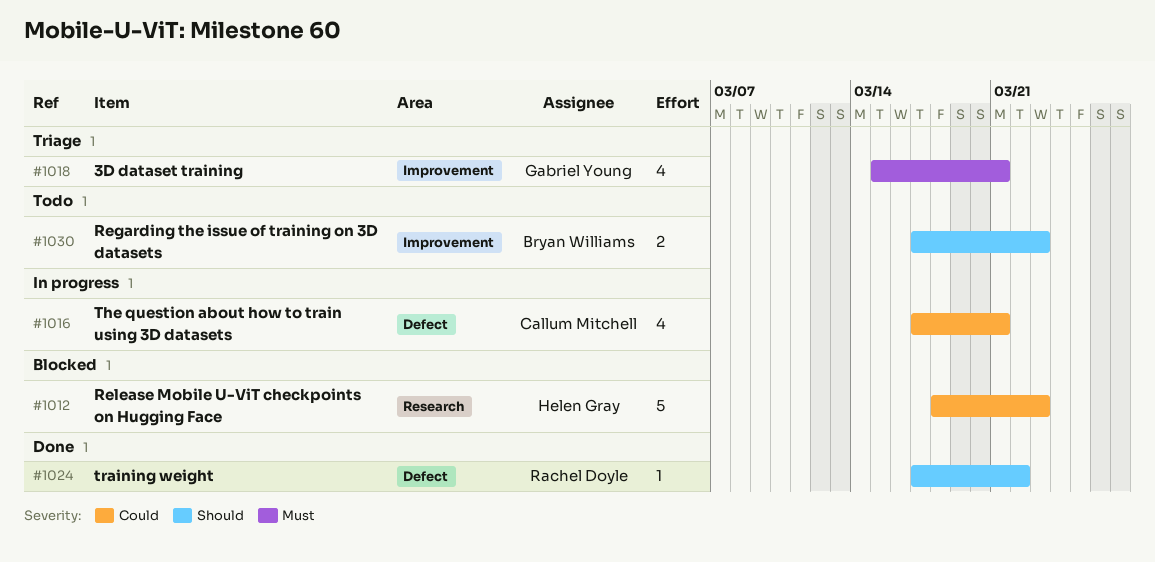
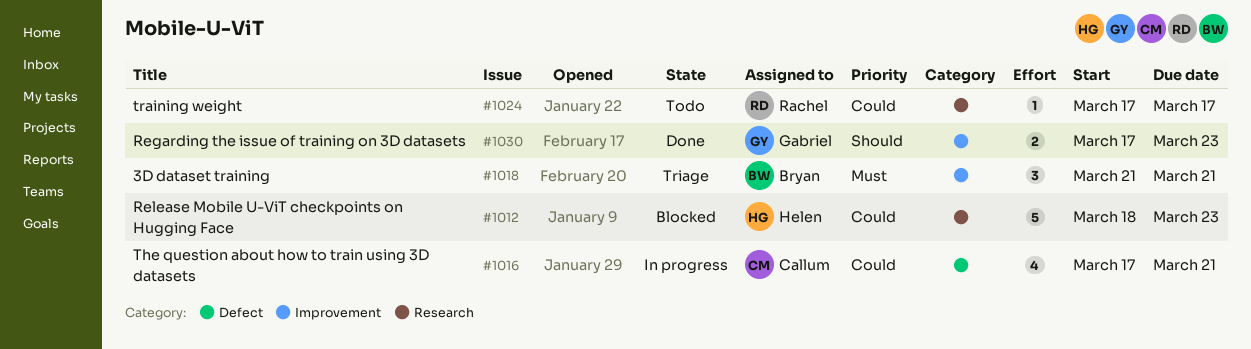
#1018, owner: Gabriel Young -> Bryan Williams
#1018, estimate: 4 -> 3
#1018, start: Mar 15 -> Mar 21
#1024, status: Done -> Todo
#1024, priority: Should -> Could
#1024, label: Defect -> Research
#1024, due: Mar 22 -> Mar 17
#1030, status: Todo -> Done
#1030, owner: Bryan Williams -> Gabriel Young

